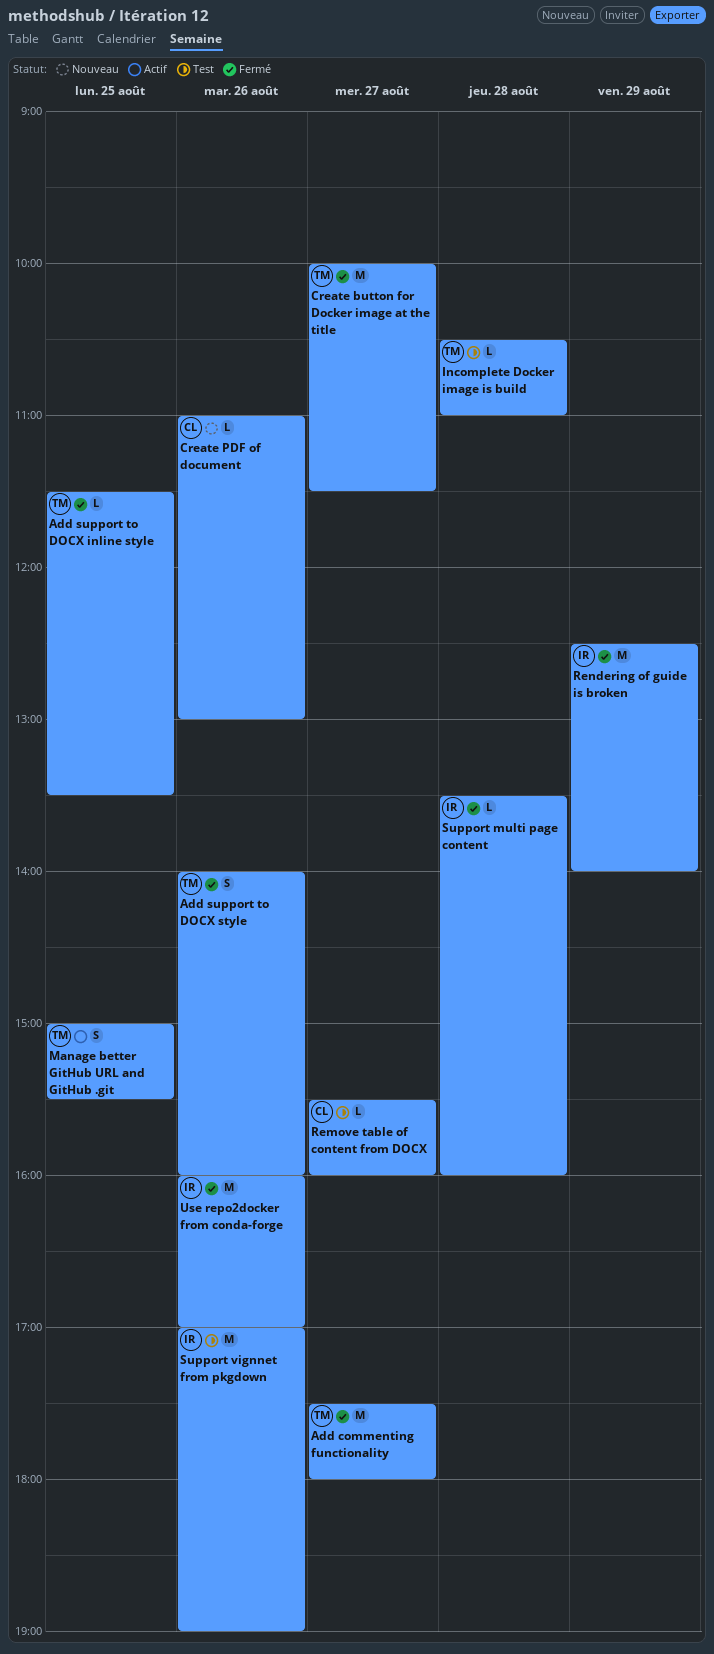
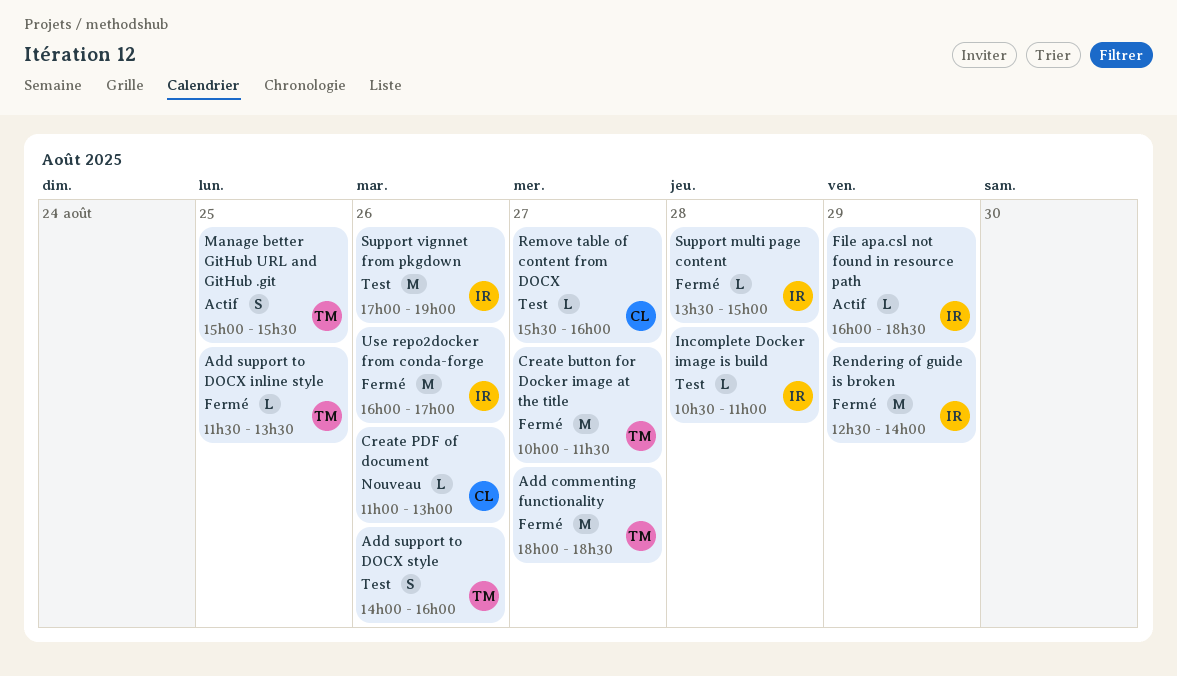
Add commenting functionality, begins: 17:30 -> 18:00
Add commenting functionality, ends: 18:00 -> 18:30
Add support to DOCX style, status: Fermé -> Test
File apa.csl not found in resource path: none -> present
Incomplete Docker image is build, owner: TM -> IR
Support multi page content, ends: 16:00 -> 15:00

